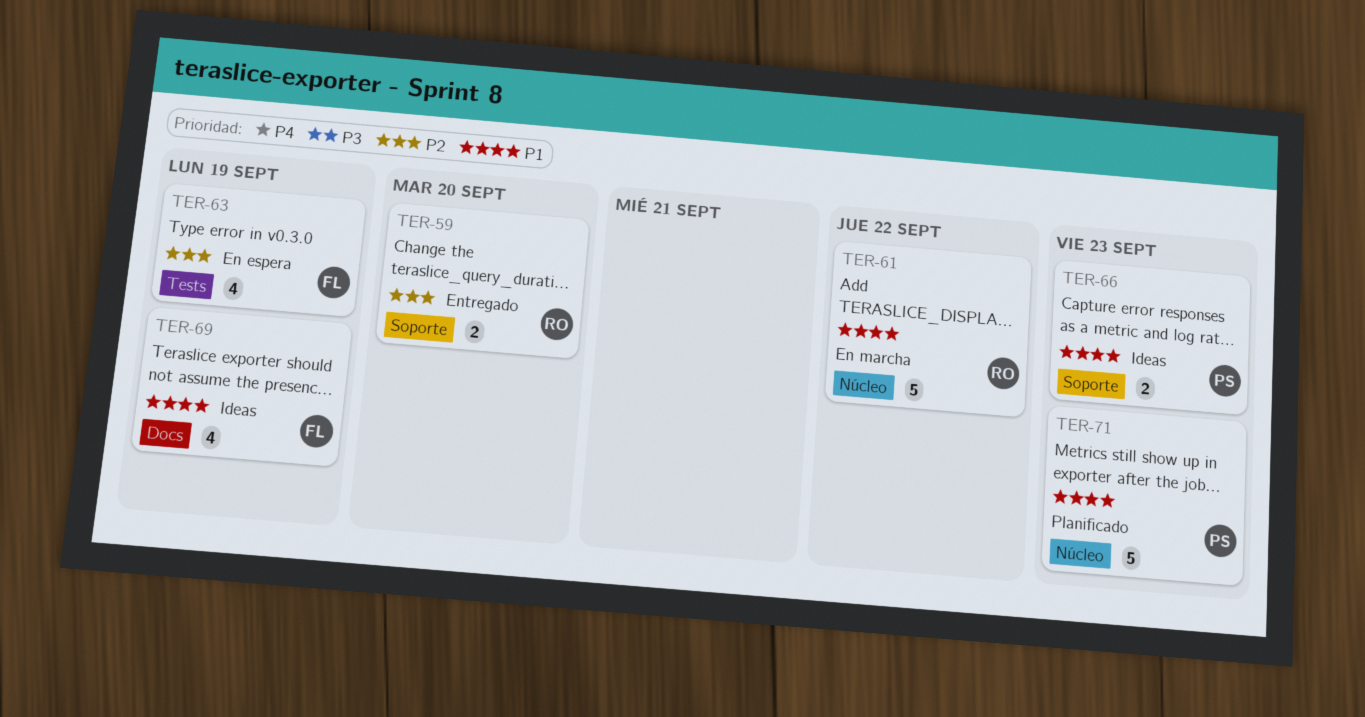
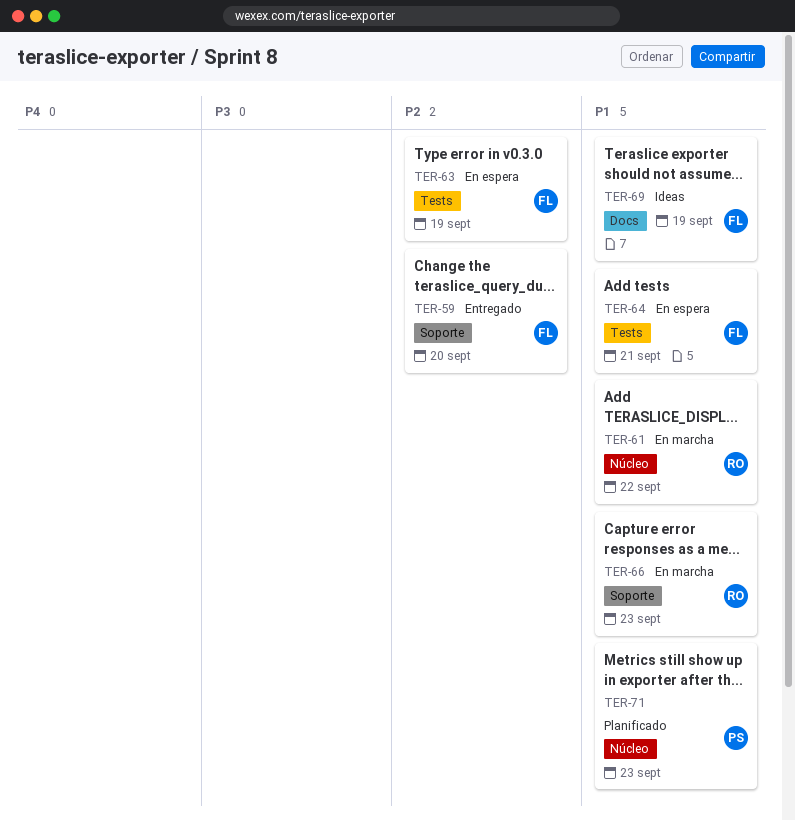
TER-59, owner: RO -> FL
TER-64: none -> present
TER-66, status: Ideas -> En marcha
TER-66, owner: PS -> RO

